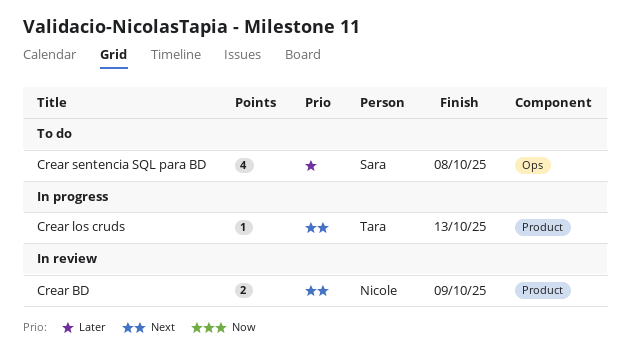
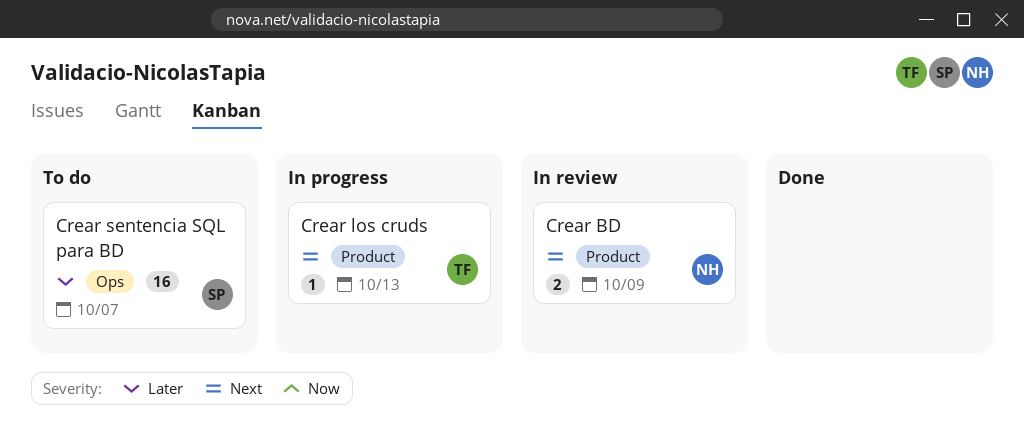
Crear sentencia SQL para BD, estimate: 4 -> 16
Crear sentencia SQL para BD, due: Oct 8 -> Oct 7

